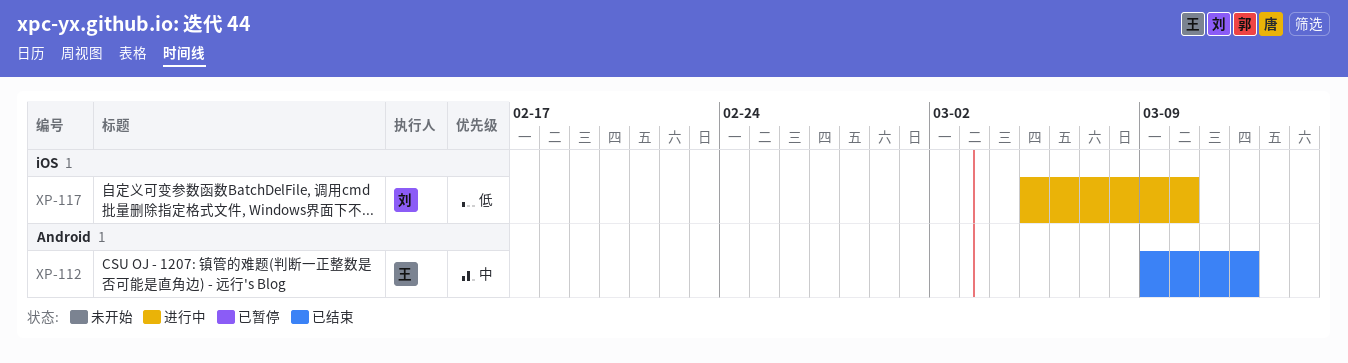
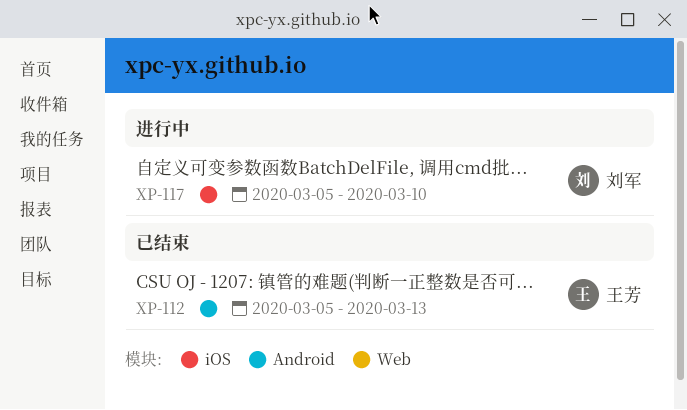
XP-112, start: Mar 9 -> Mar 5
XP-112, due: Mar 12 -> Mar 13

